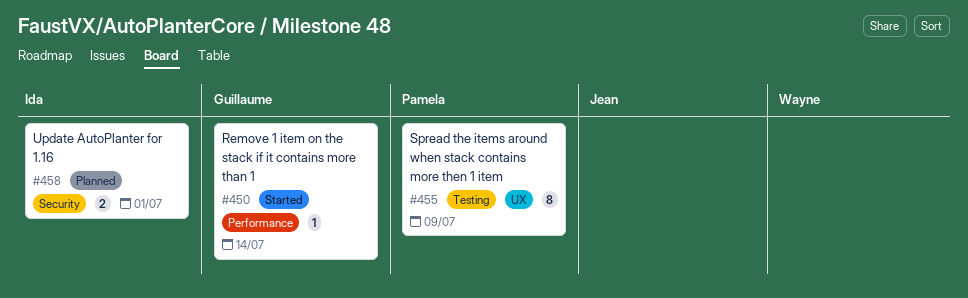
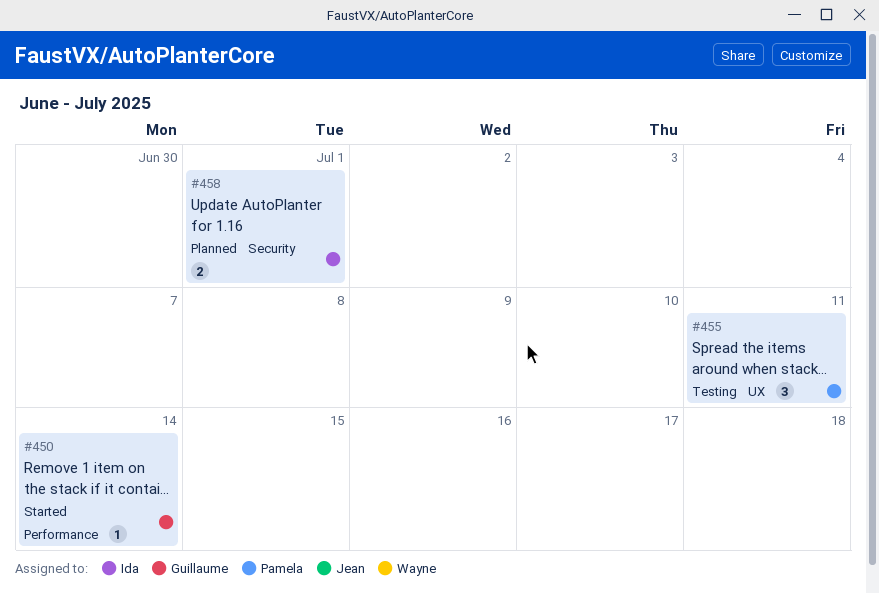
#455, estimate: 8 -> 3
#455, due: Jul 9 -> Jul 11

